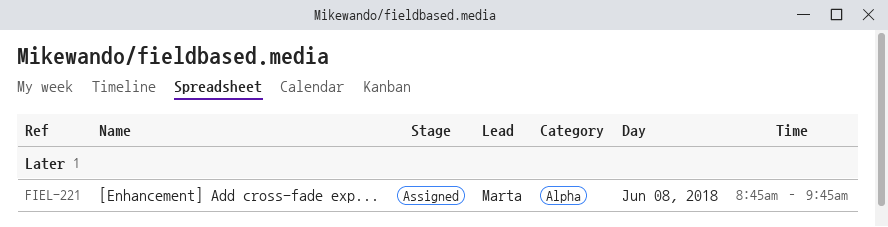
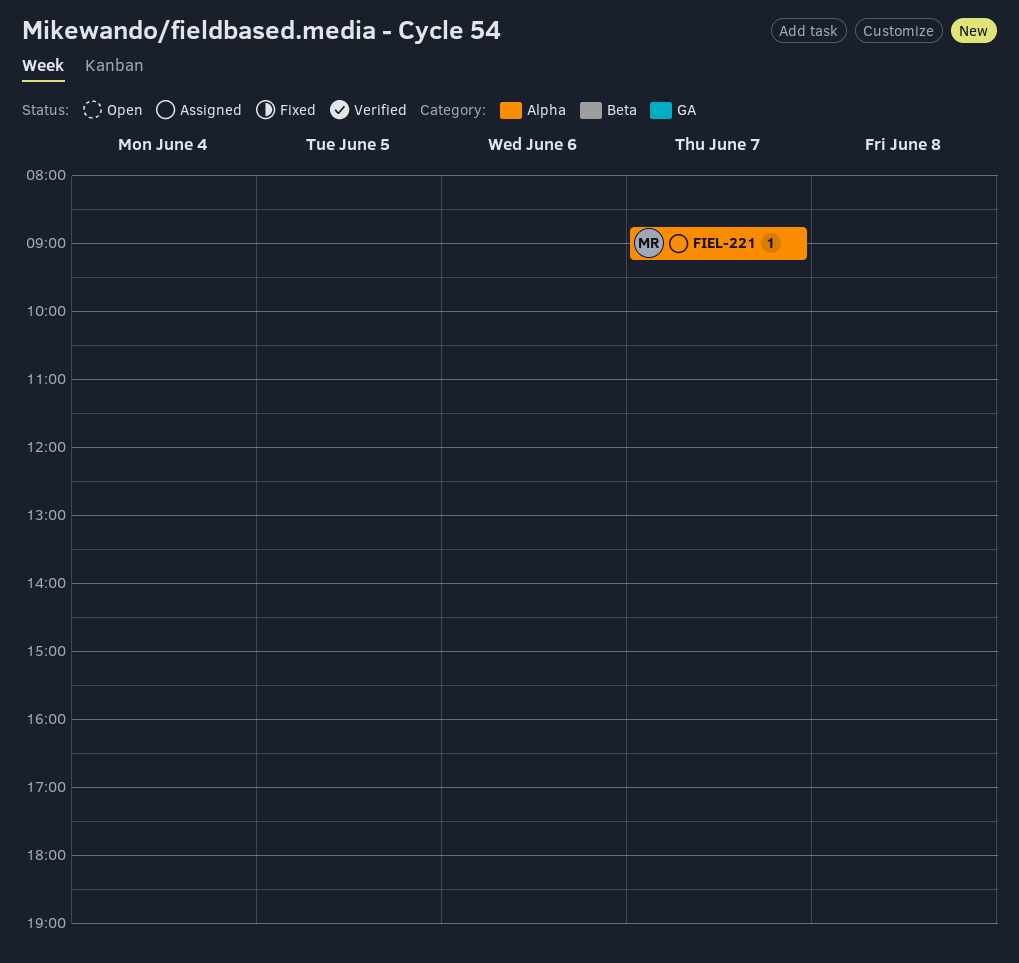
FIEL-221, day: Jun 8 -> Jun 7
FIEL-221, ends: 09:45 -> 09:15

